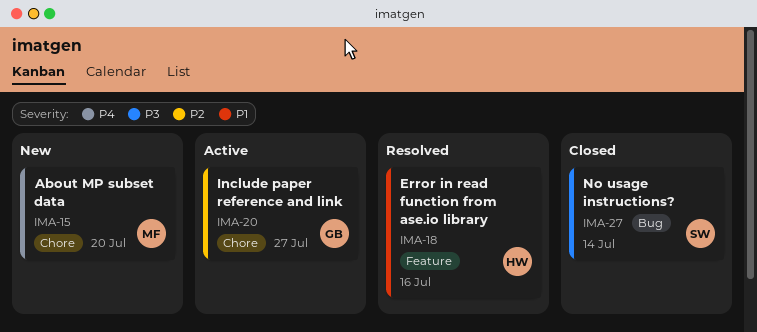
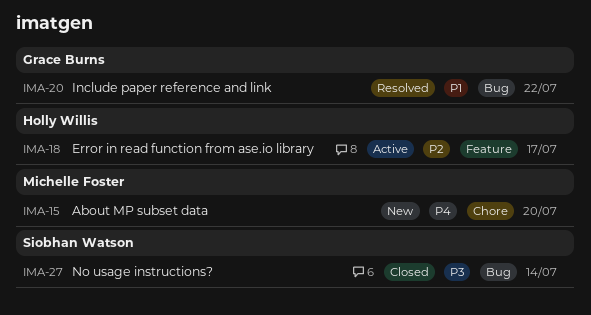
IMA-18, status: Resolved -> Active
IMA-18, priority: P1 -> P2
IMA-18, due: Jul 16 -> Jul 17
IMA-20, status: Active -> Resolved
IMA-20, priority: P2 -> P1
IMA-20, label: Chore -> Bug
IMA-20, due: Jul 27 -> Jul 22

